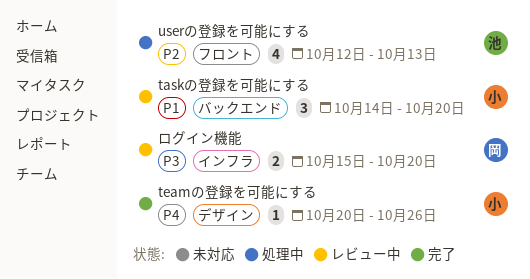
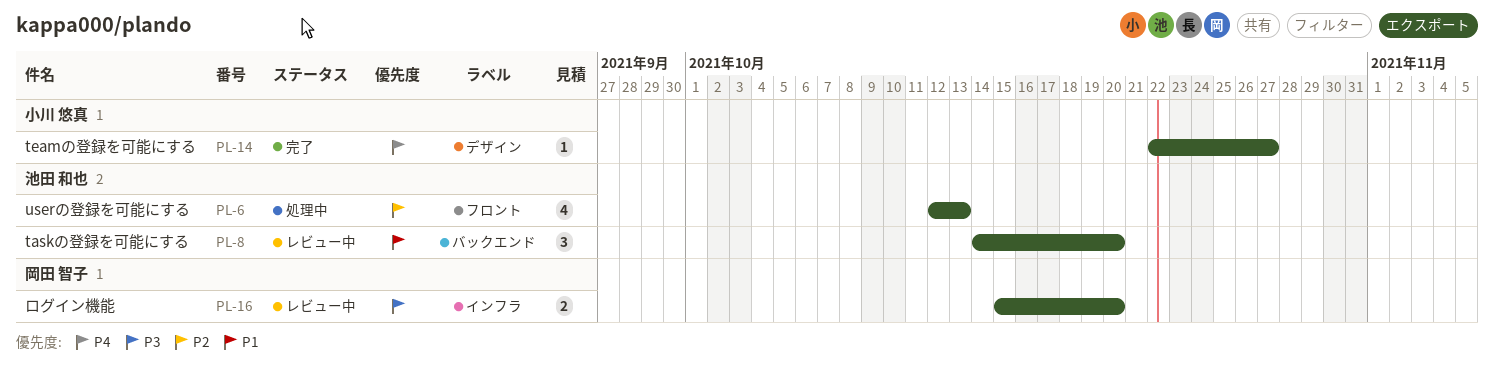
taskの登録を可能にする, owner: 小川 悠真 -> 池田 和也
teamの登録を可能にする, start: Oct 20 -> Oct 22
teamの登録を可能にする, due: Oct 26 -> Oct 27

